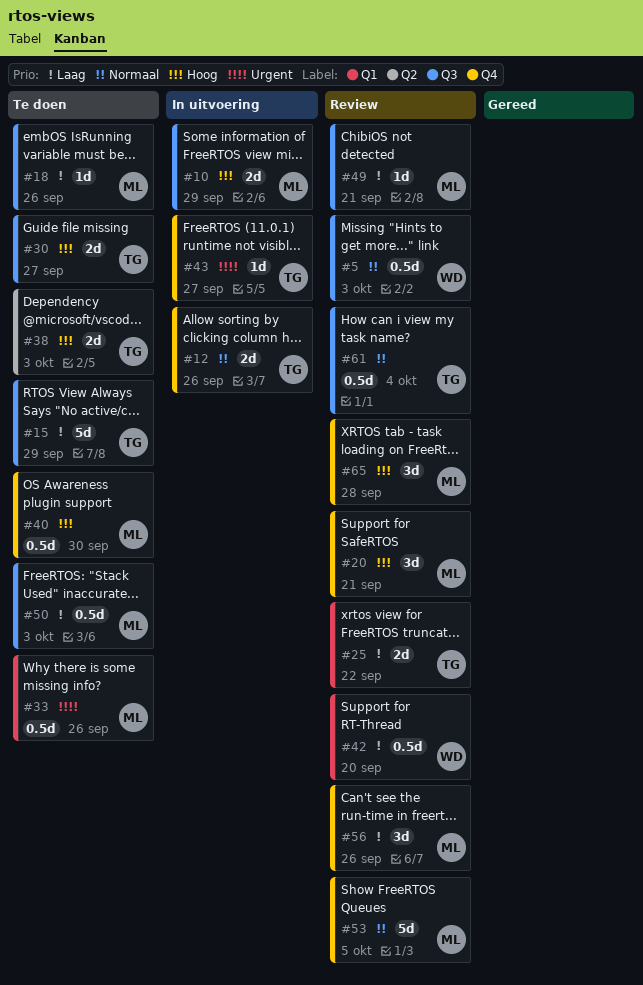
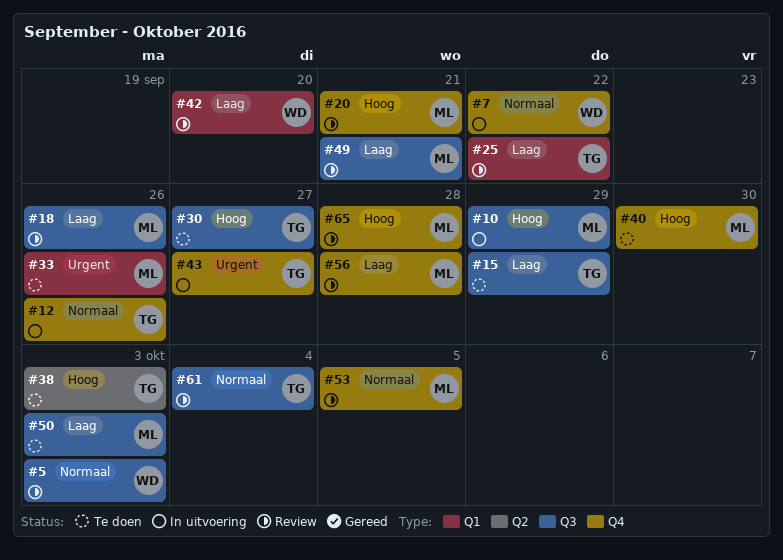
#7: none -> present
#18, status: Te doen -> Review
#56, due: Sep 26 -> Sep 28

